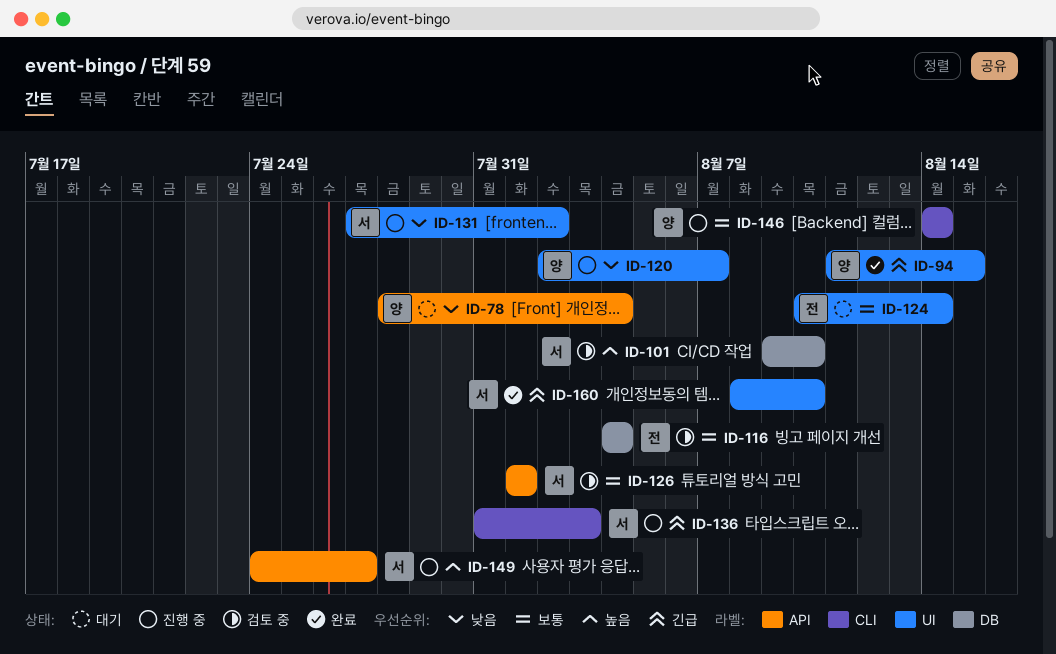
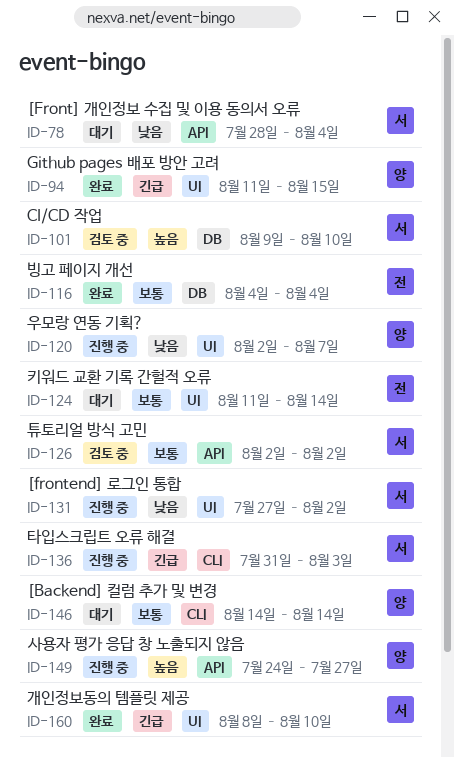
ID-78, owner: 양 -> 서
ID-116, status: 검토 중 -> 완료
ID-124, start: Aug 10 -> Aug 11
ID-126, start: Aug 1 -> Aug 2
ID-126, due: Aug 1 -> Aug 2
ID-146, status: 진행 중 -> 대기
ID-149, owner: 서 -> 양

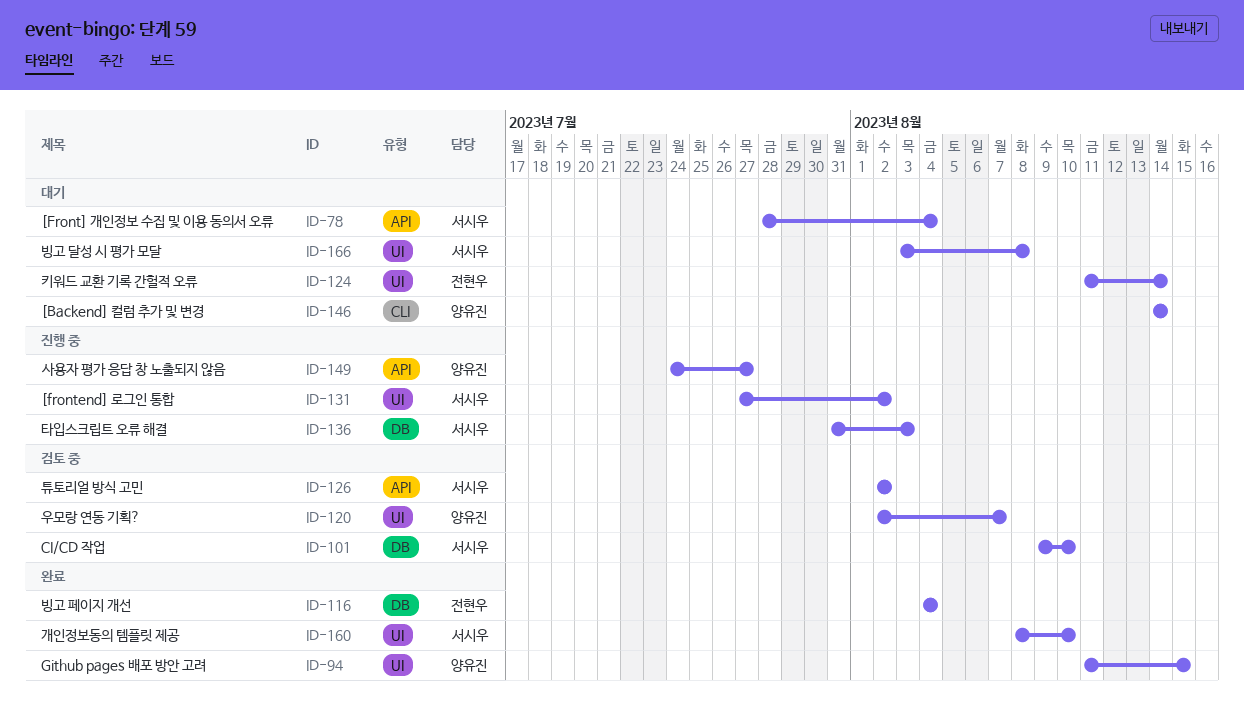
ID-120, status: 진행 중 -> 검토 중
ID-136, label: CLI -> DB
ID-166: none -> present

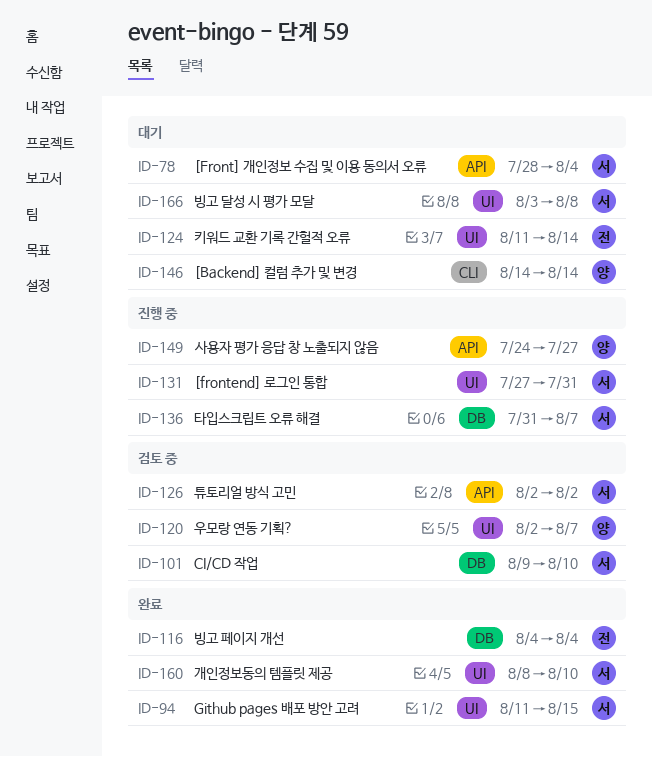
ID-94, owner: 양유진 -> 서시우
ID-131, due: Aug 2 -> Jul 31
ID-136, due: Aug 3 -> Aug 7

